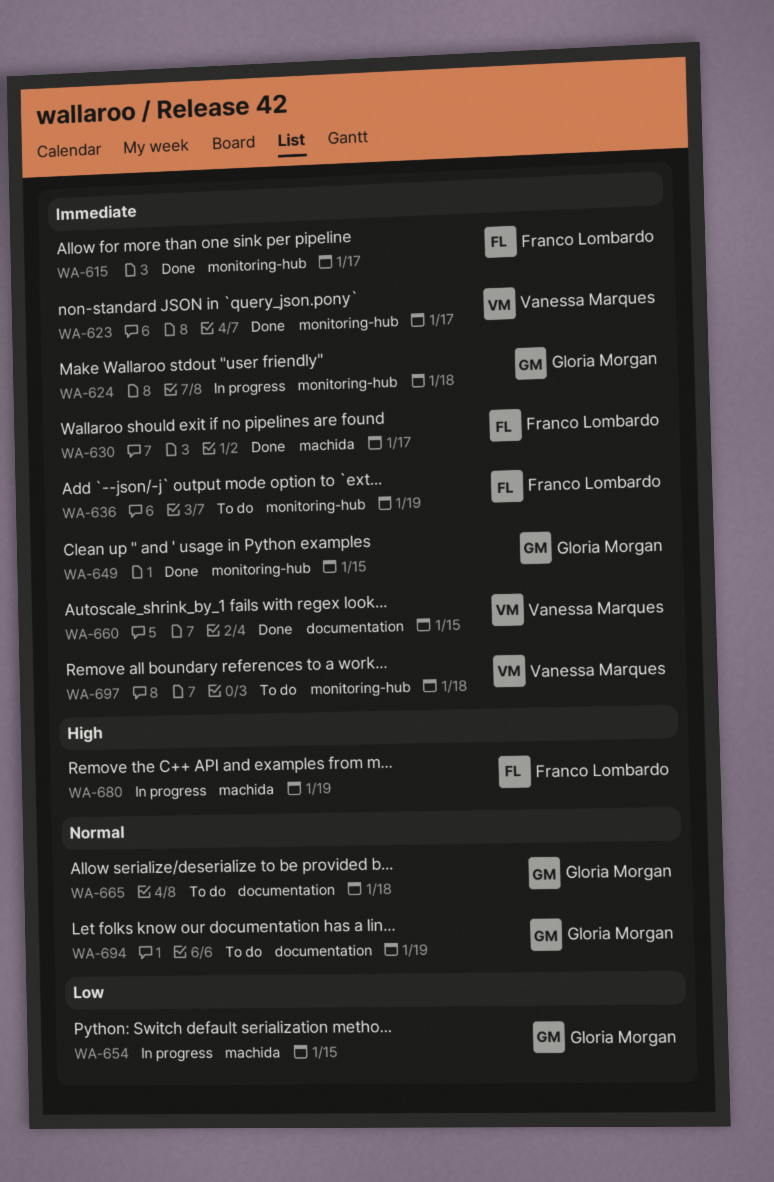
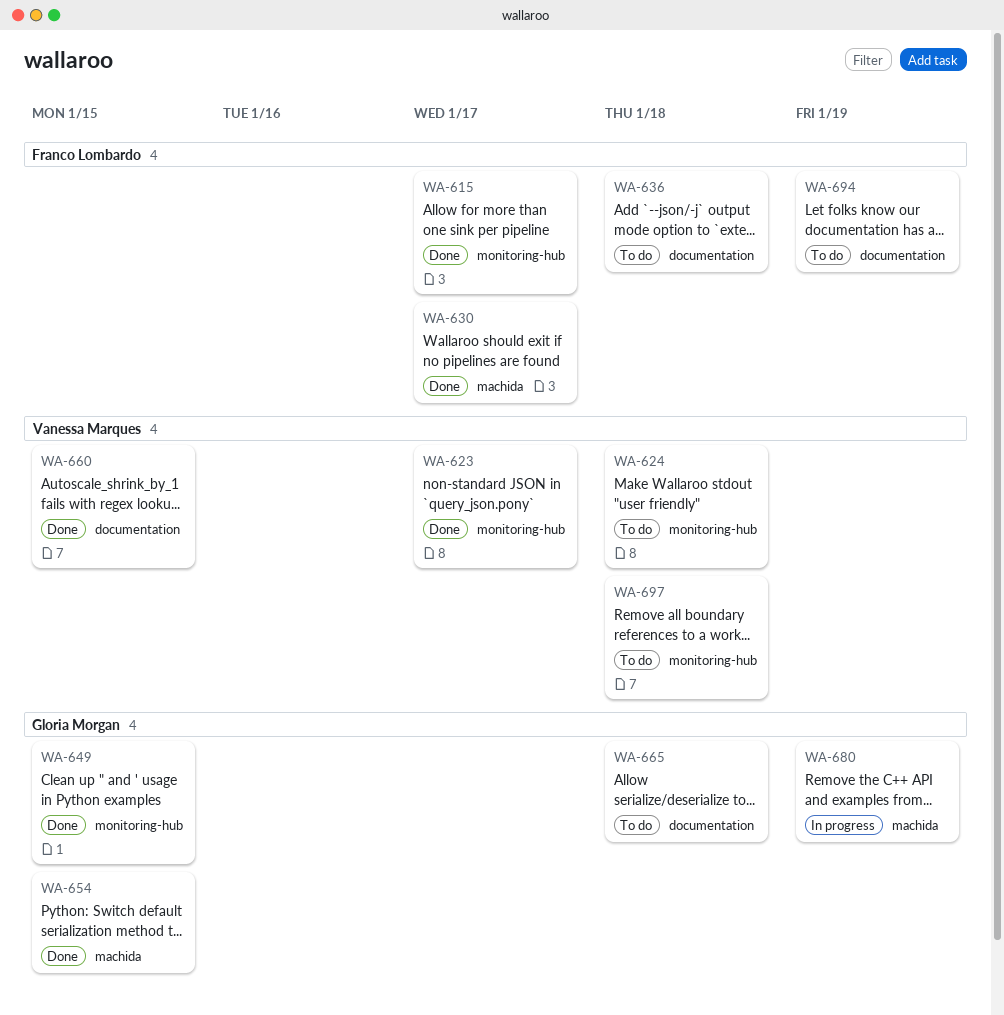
WA-624, status: In progress -> To do
WA-624, owner: Gloria Morgan -> Vanessa Marques
WA-636, label: monitoring-hub -> documentation
WA-636, due: Jan 19 -> Jan 18
WA-654, status: In progress -> Done
WA-680, owner: Franco Lombardo -> Gloria Morgan
WA-694, owner: Gloria Morgan -> Franco Lombardo

